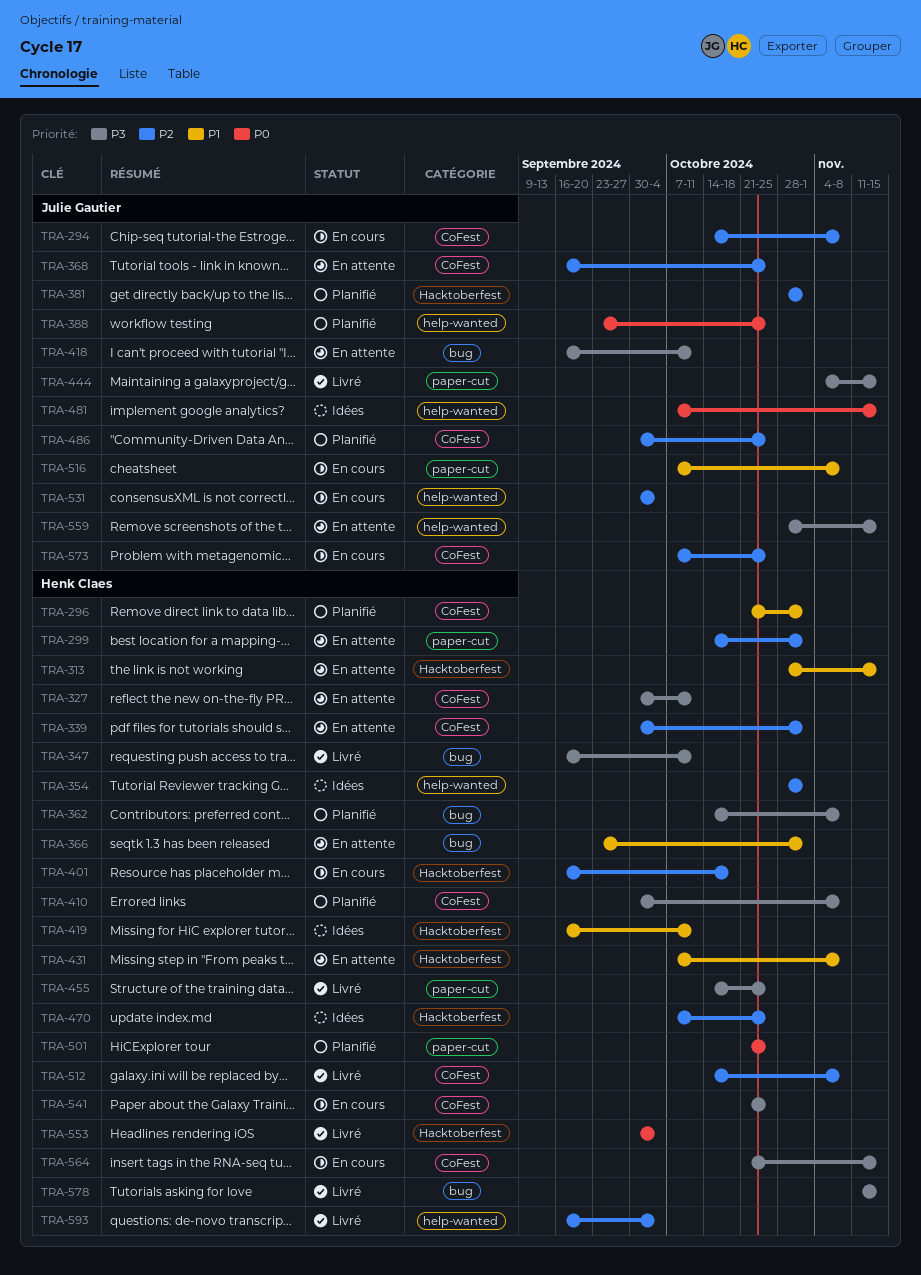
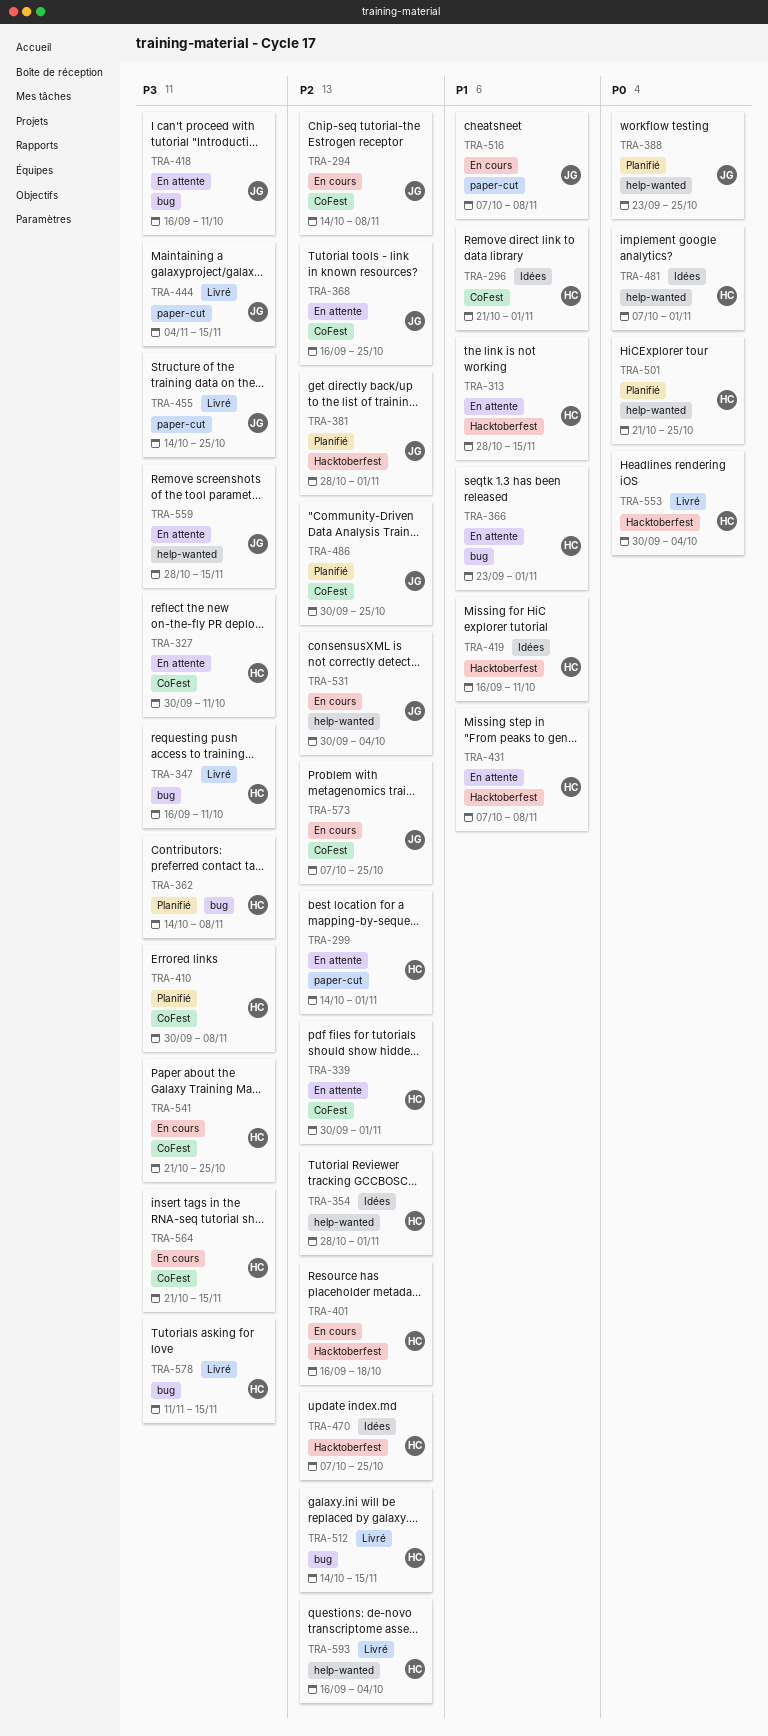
TRA-296, status: Planifié -> Idées
TRA-455, owner: Henk Claes -> Julie Gautier
TRA-481, owner: Julie Gautier -> Henk Claes
TRA-481, due: Nov 15 -> Nov 1
TRA-501, label: paper-cut -> help-wanted
TRA-512, label: CoFest -> bug
TRA-512, due: Nov 8 -> Nov 15

